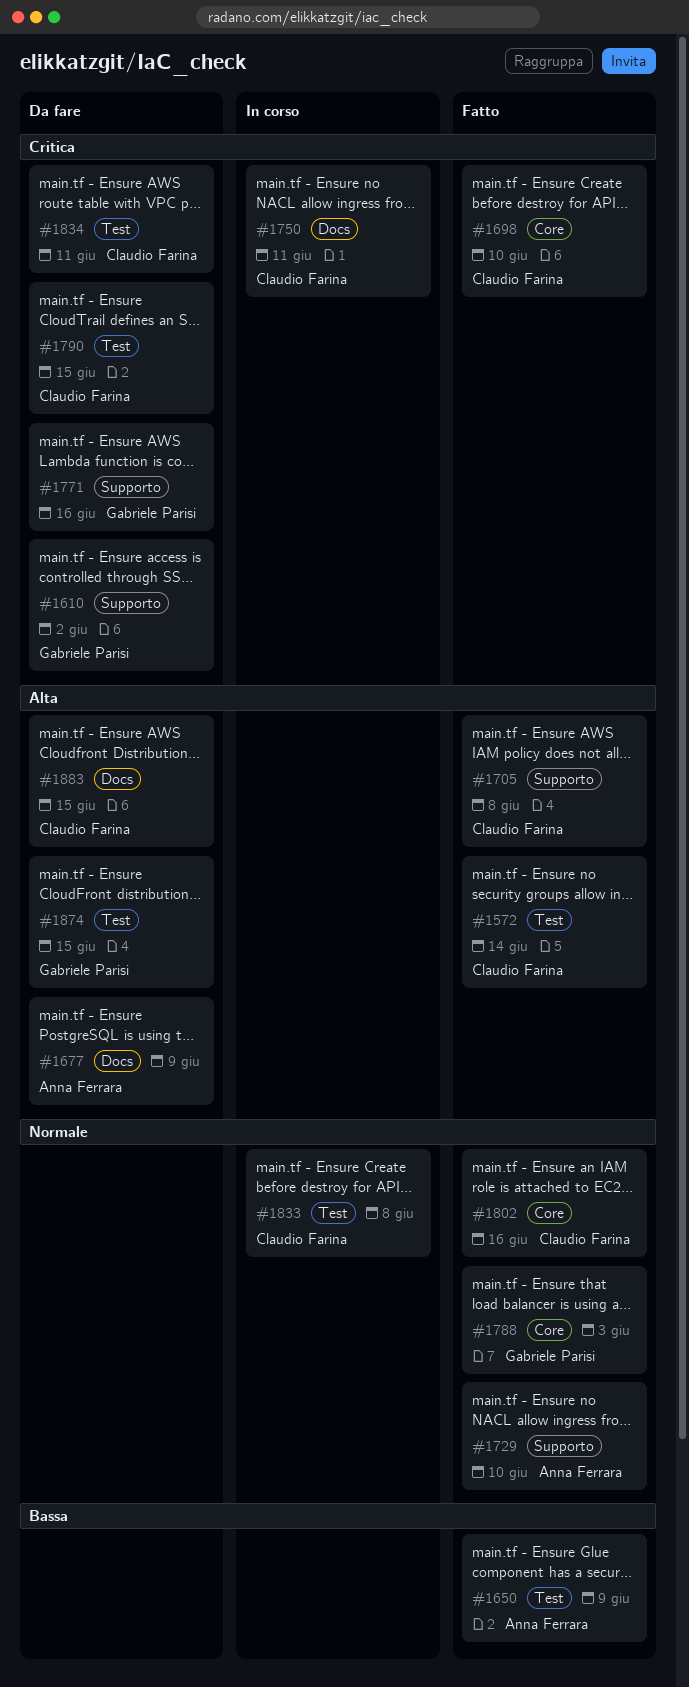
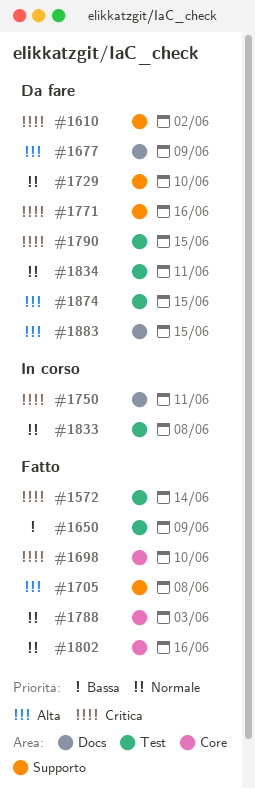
#1572, priority: Alta -> Critica
#1729, status: Fatto -> Da fare
#1834, priority: Critica -> Normale

